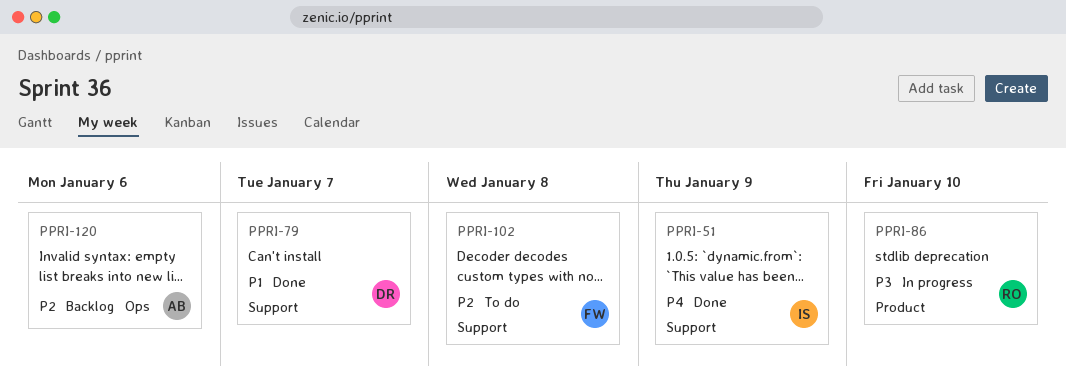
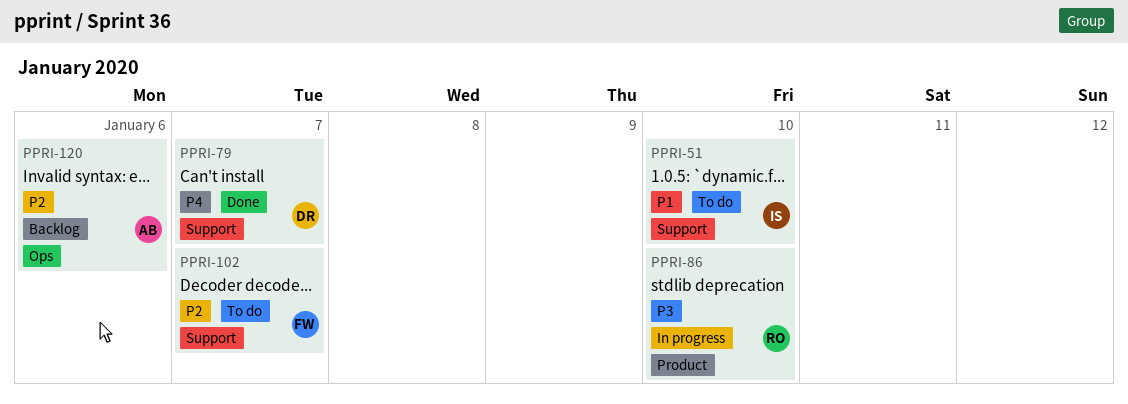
PPRI-51, status: Done -> To do
PPRI-51, priority: P4 -> P1
PPRI-51, due: Jan 9 -> Jan 10
PPRI-79, priority: P1 -> P4
PPRI-102, due: Jan 8 -> Jan 7

